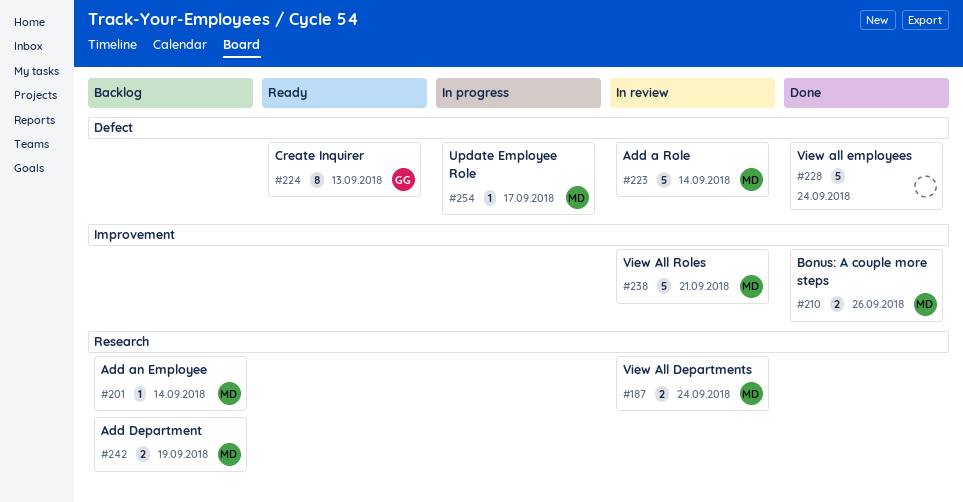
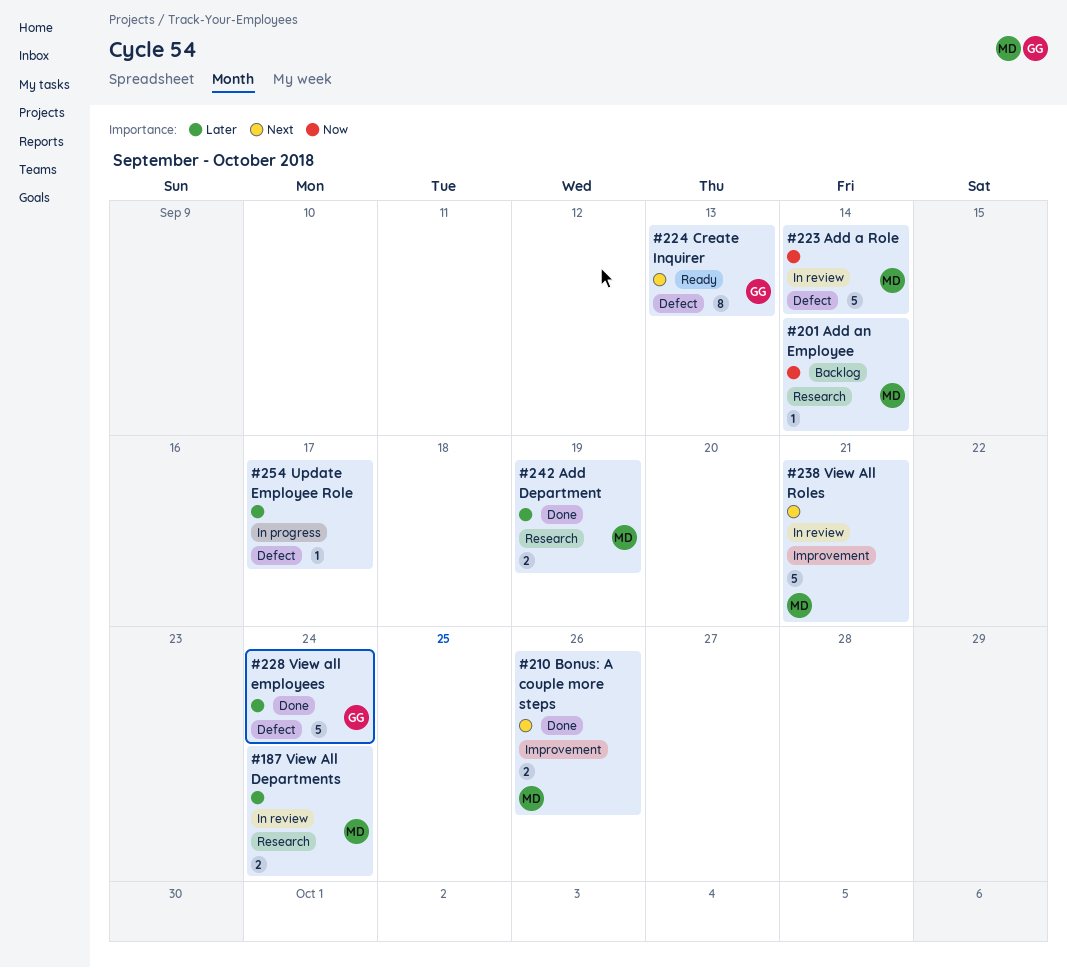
#228, owner: none -> GG
#242, status: Backlog -> Done
#254, owner: MD -> none

